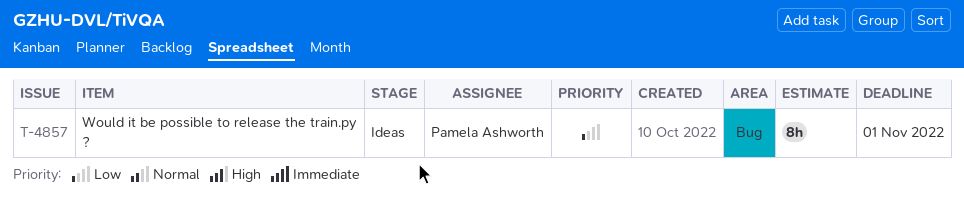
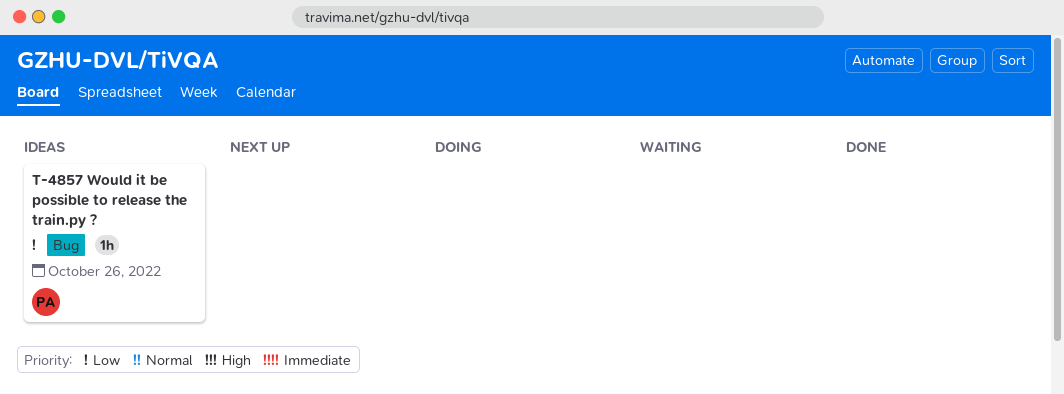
T-4857, estimate: 8h -> 1h
T-4857, due: Nov 1 -> Oct 26

